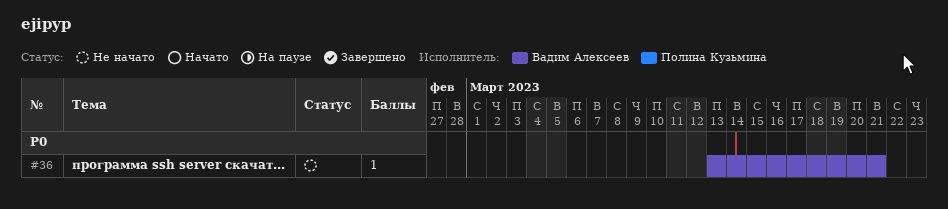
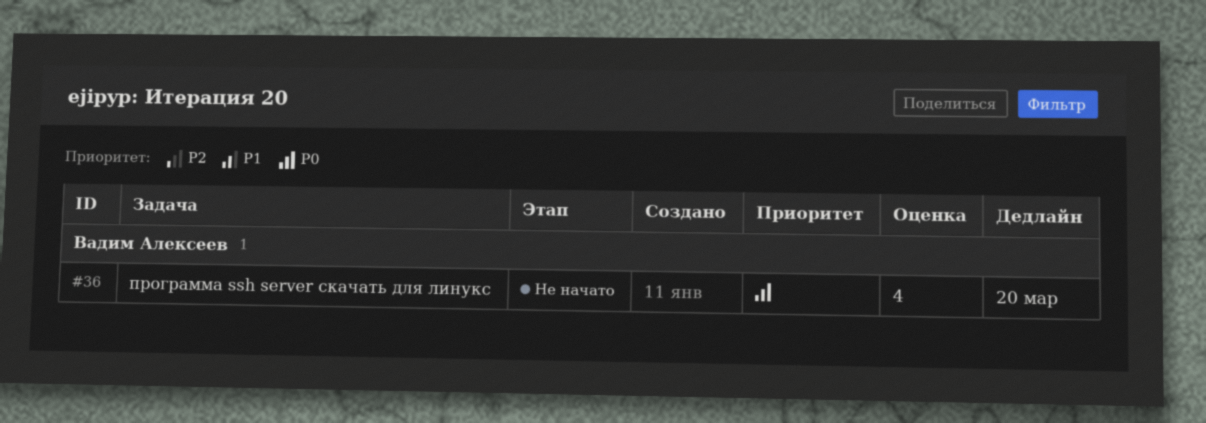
#36, estimate: 1 -> 4
#36, due: Mar 21 -> Mar 20

